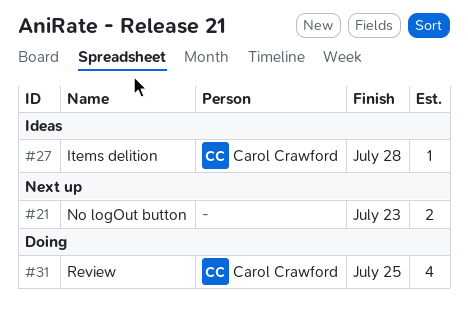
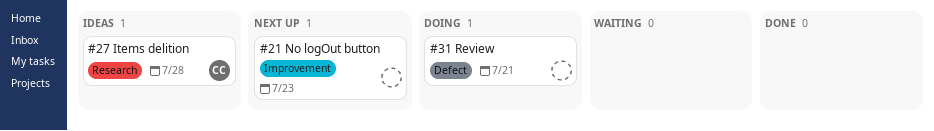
#31, owner: Carol Crawford -> none
#31, due: Jul 25 -> Jul 21

